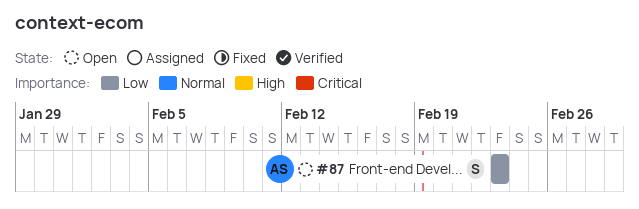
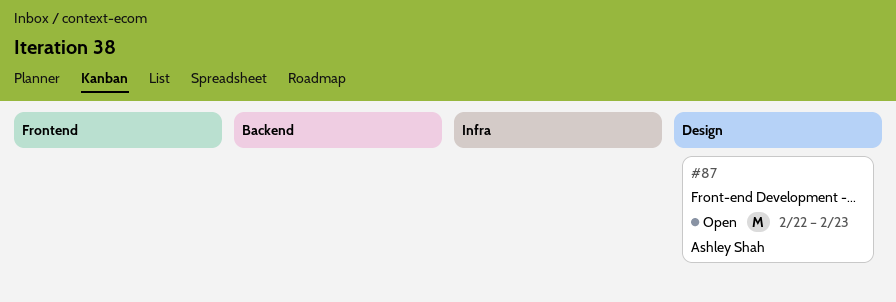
#87, estimate: S -> M
#87, start: Feb 23 -> Feb 22

